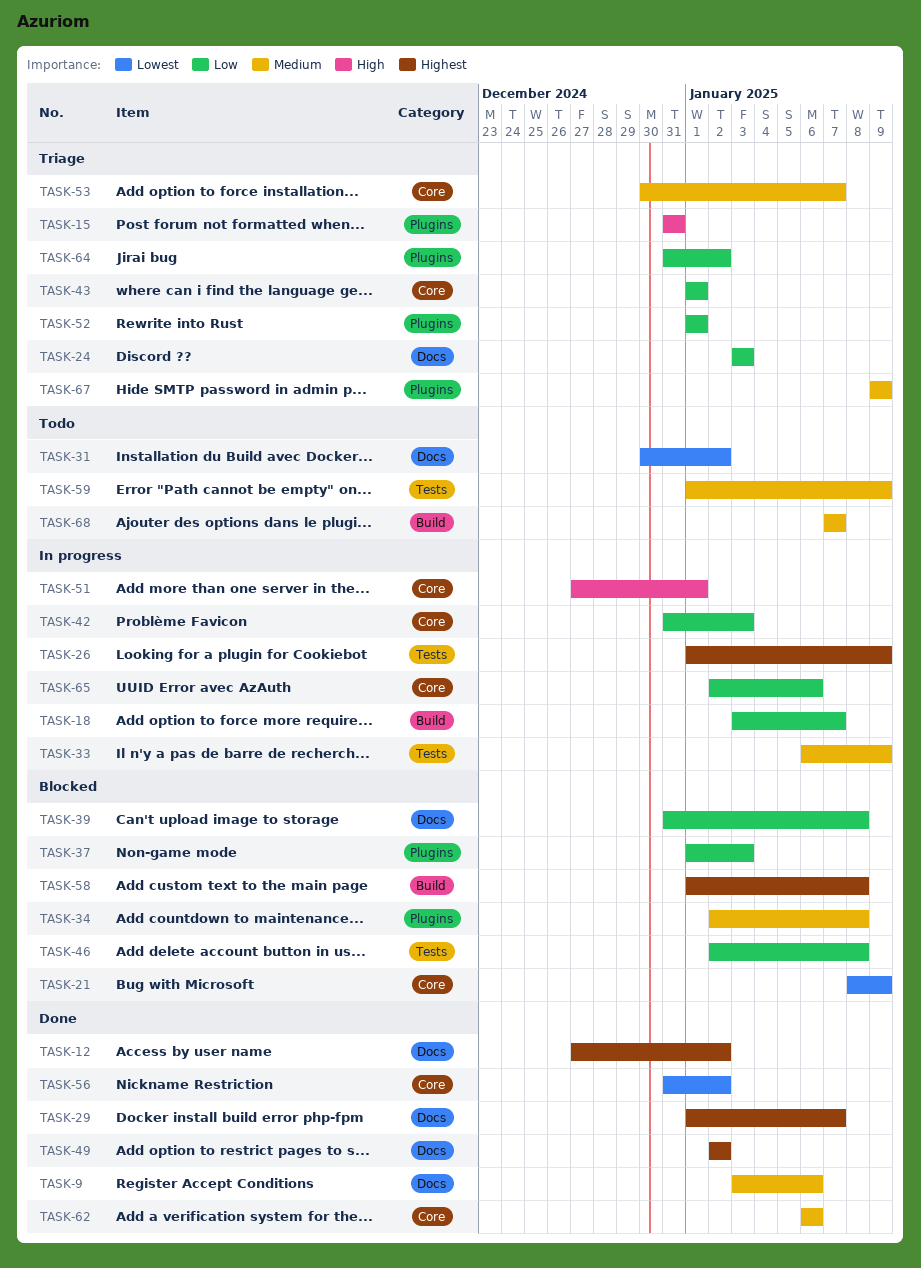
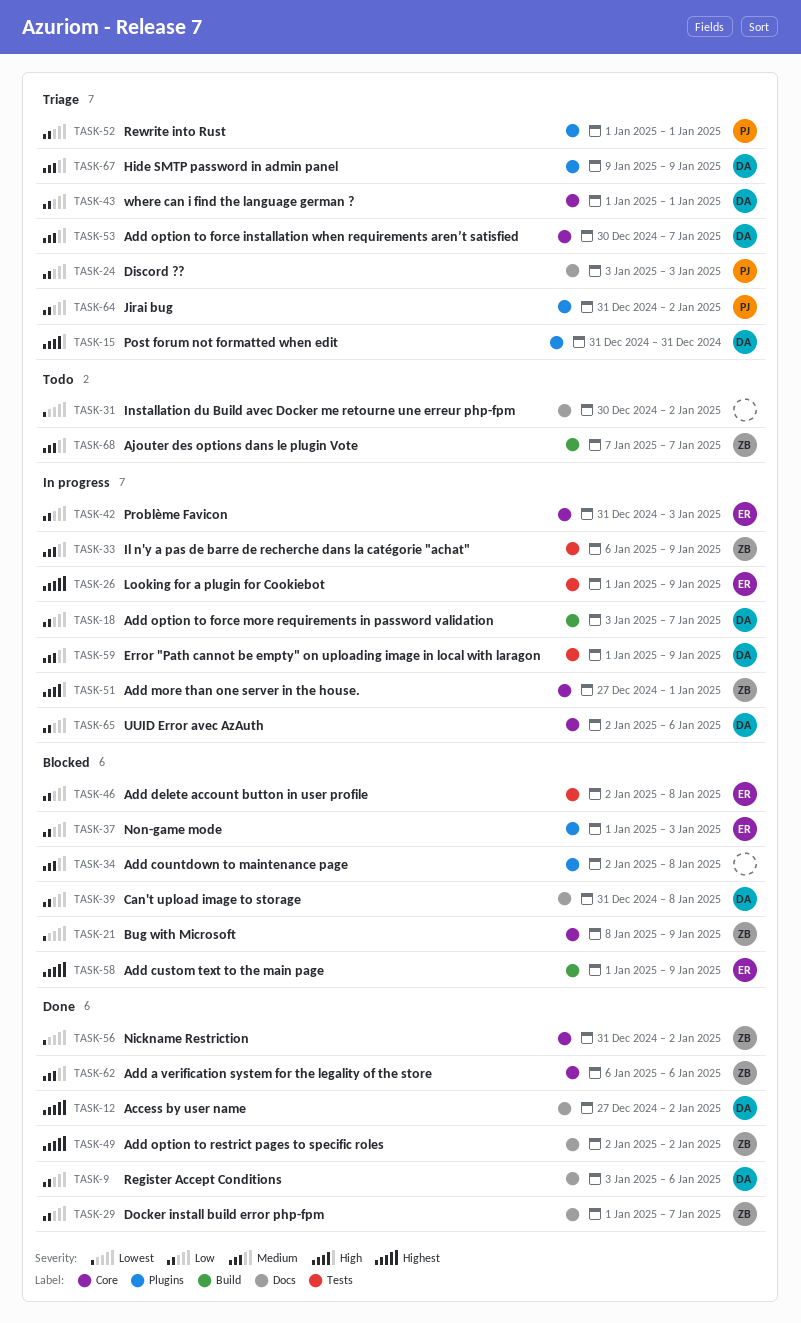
TASK-9, priority: Medium -> Low
TASK-29, priority: Highest -> Low
TASK-58, due: Jan 8 -> Jan 9
TASK-59, status: Todo -> In progress

